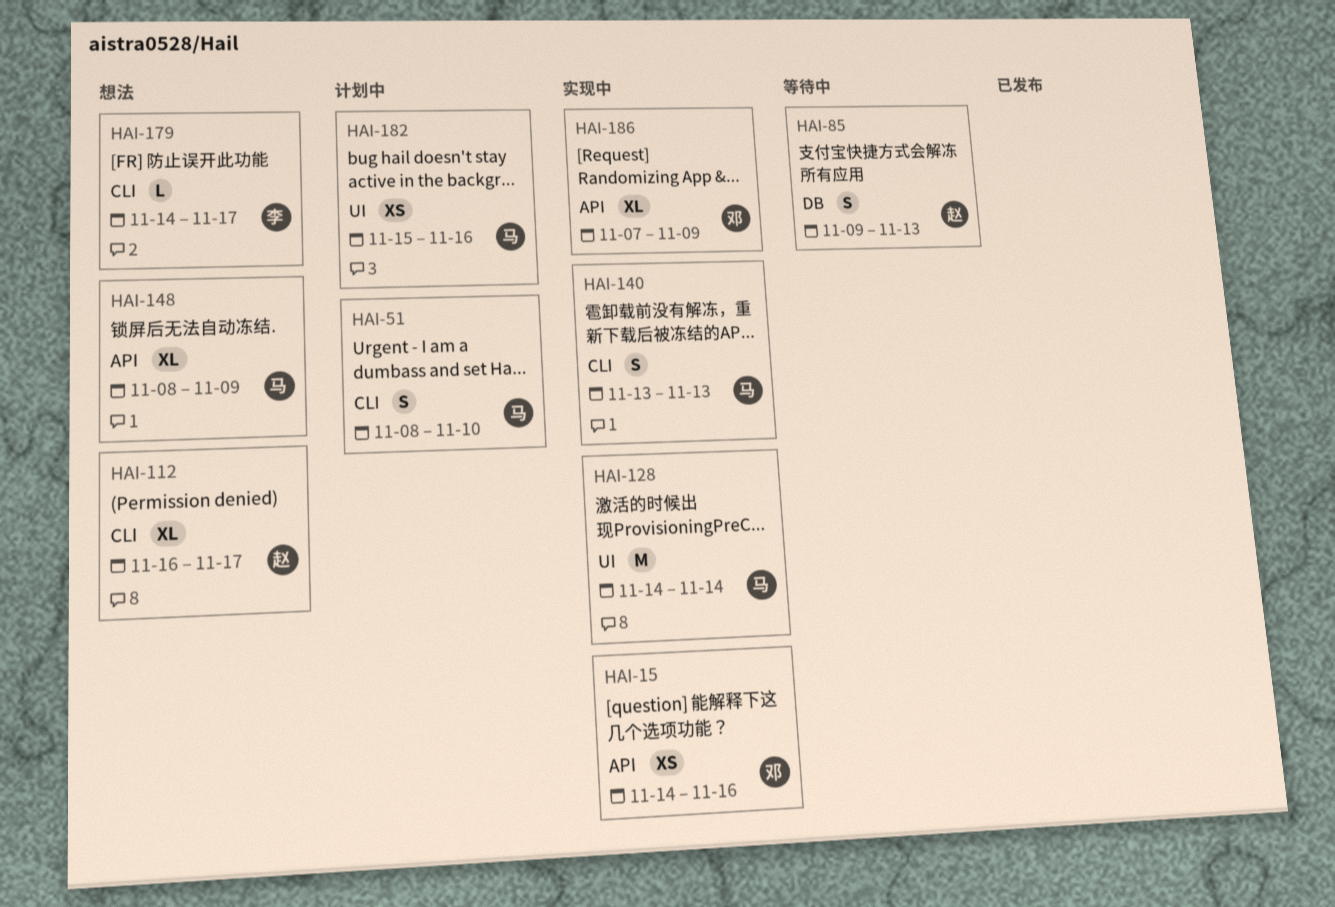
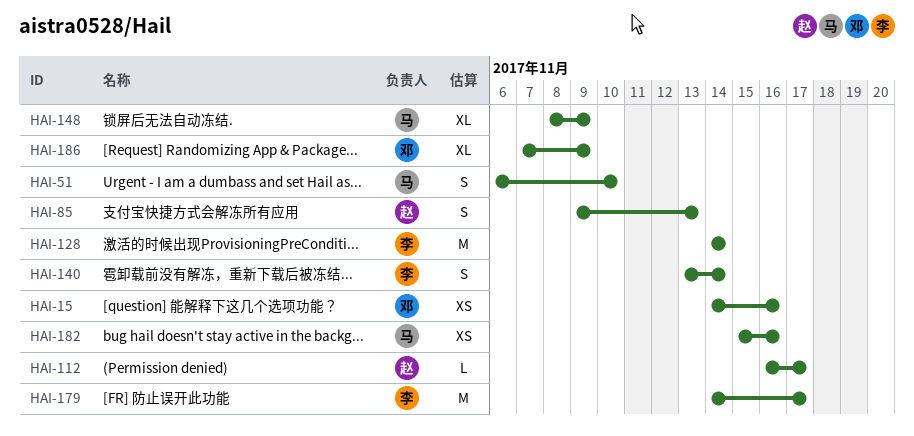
HAI-51, start: Nov 8 -> Nov 6
HAI-112, estimate: XL -> L
HAI-128, owner: 马 -> 李
HAI-140, owner: 马 -> 李
HAI-140, due: Nov 13 -> Nov 14
HAI-179, estimate: L -> M

